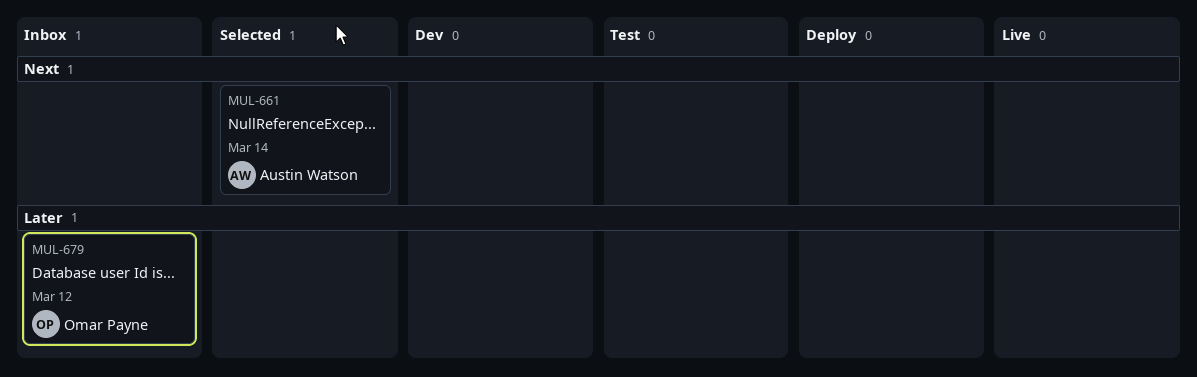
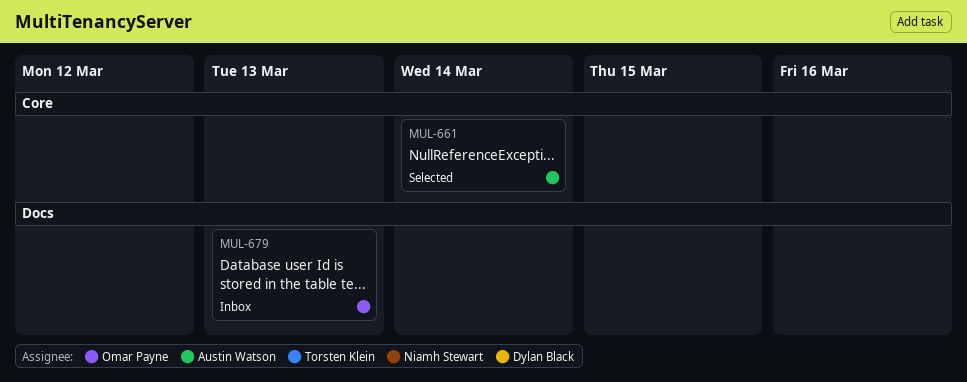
MUL-679, due: Mar 12 -> Mar 13

